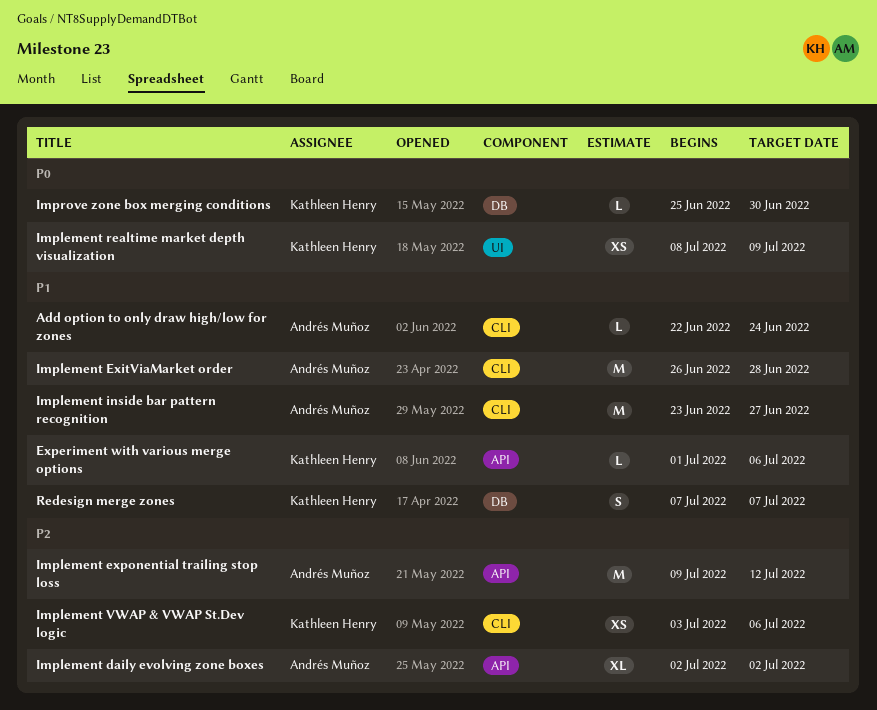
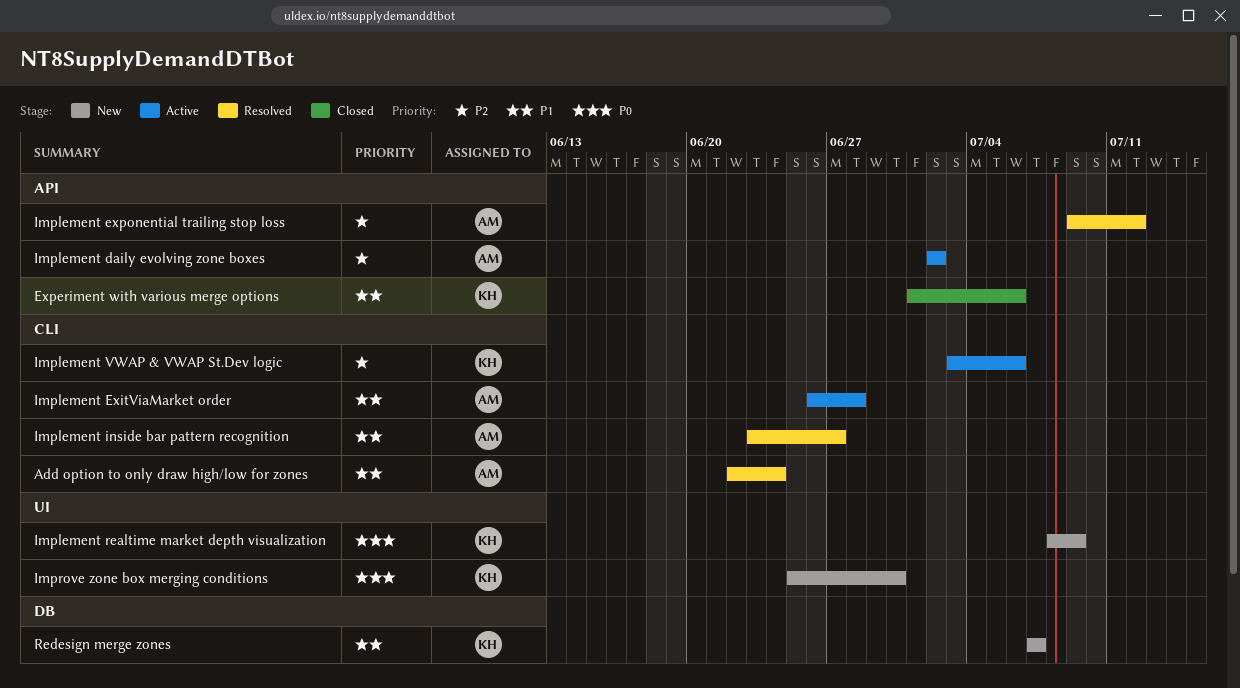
Improve zone box merging conditions, label: DB -> UI

